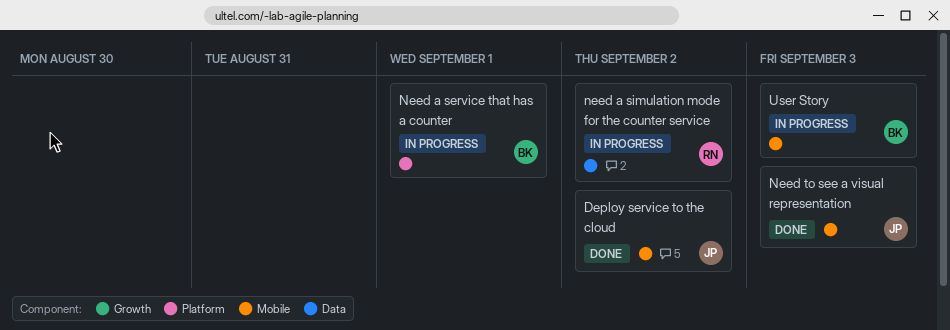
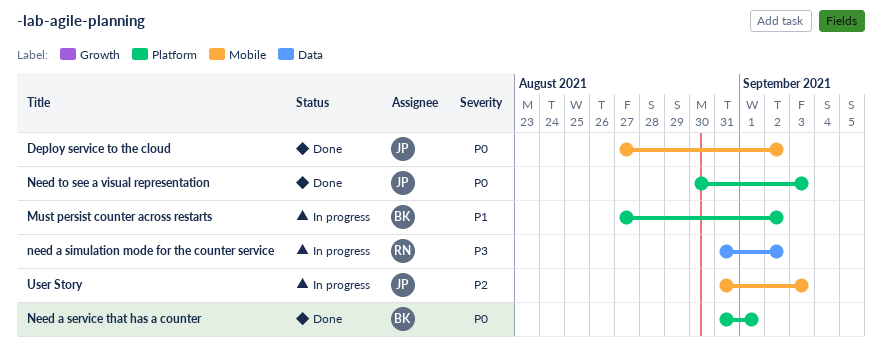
Must persist counter across restarts: none -> present
Need a service that has a counter, status: In progress -> Done
Need to see a visual representation, label: Mobile -> Platform
User Story, owner: BK -> JP

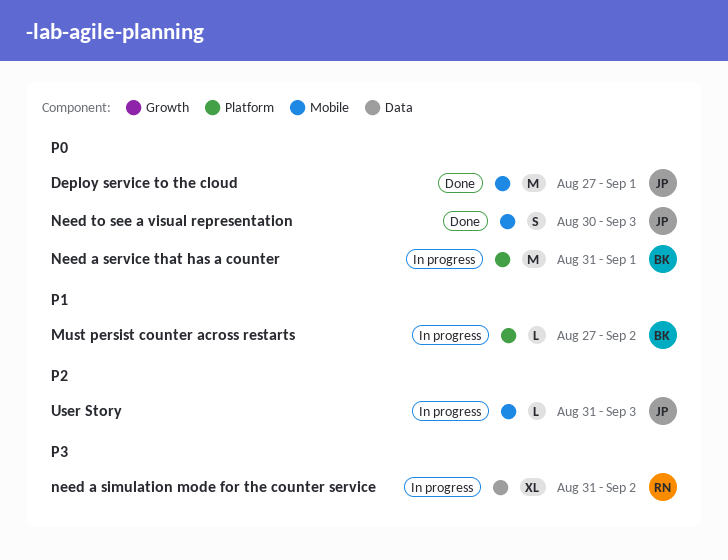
Deploy service to the cloud, due: Sep 2 -> Sep 1
Need a service that has a counter, status: Done -> In progress
Need to see a visual representation, label: Platform -> Mobile

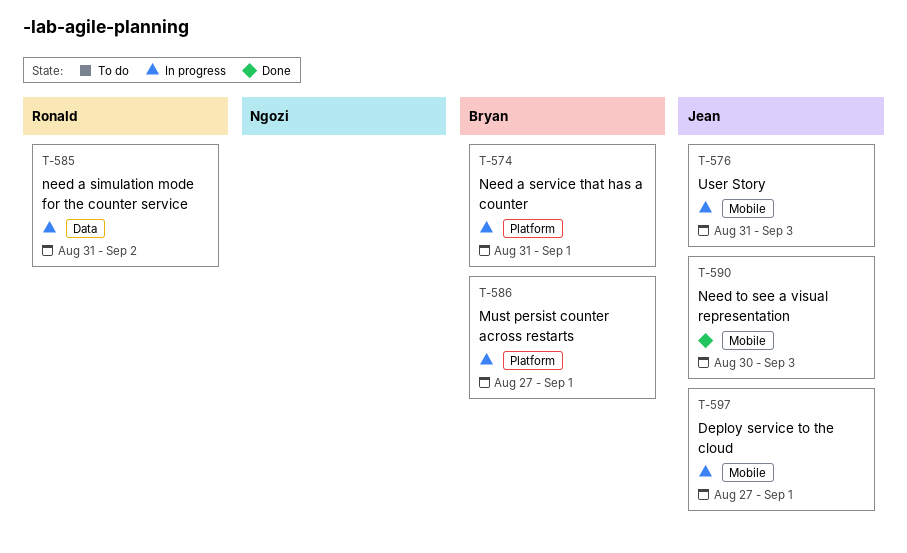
Deploy service to the cloud, status: Done -> In progress
Must persist counter across restarts, due: Sep 2 -> Sep 1

